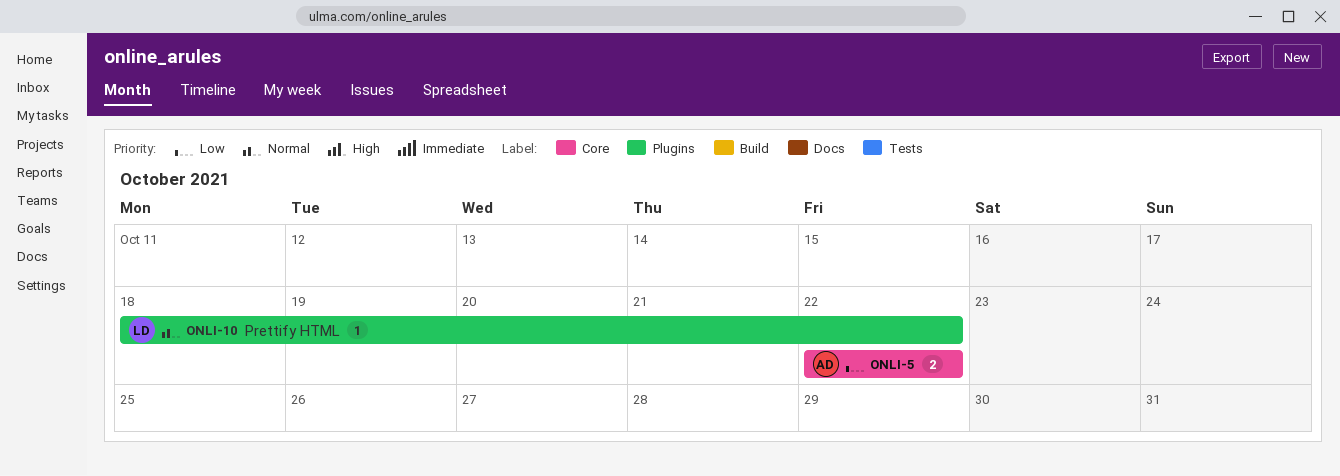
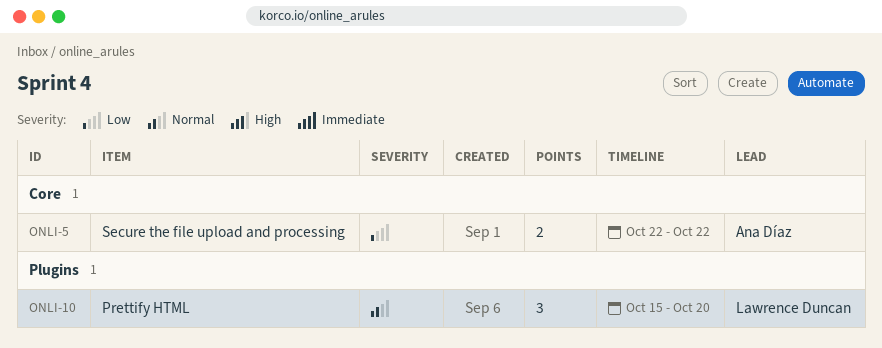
ONLI-10, estimate: 1 -> 3
ONLI-10, start: Oct 18 -> Oct 15
ONLI-10, due: Oct 22 -> Oct 20

